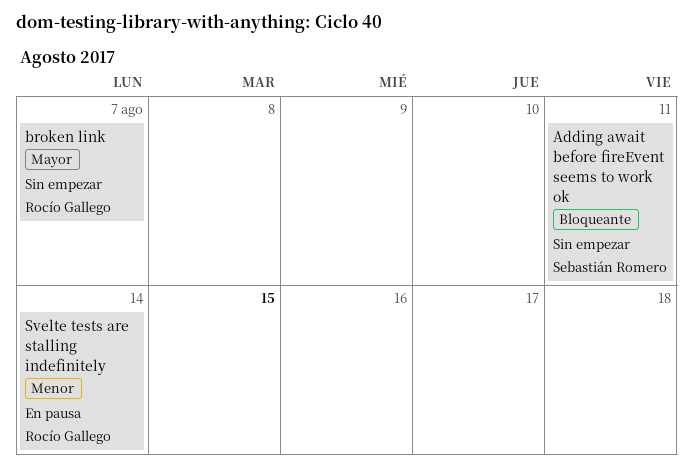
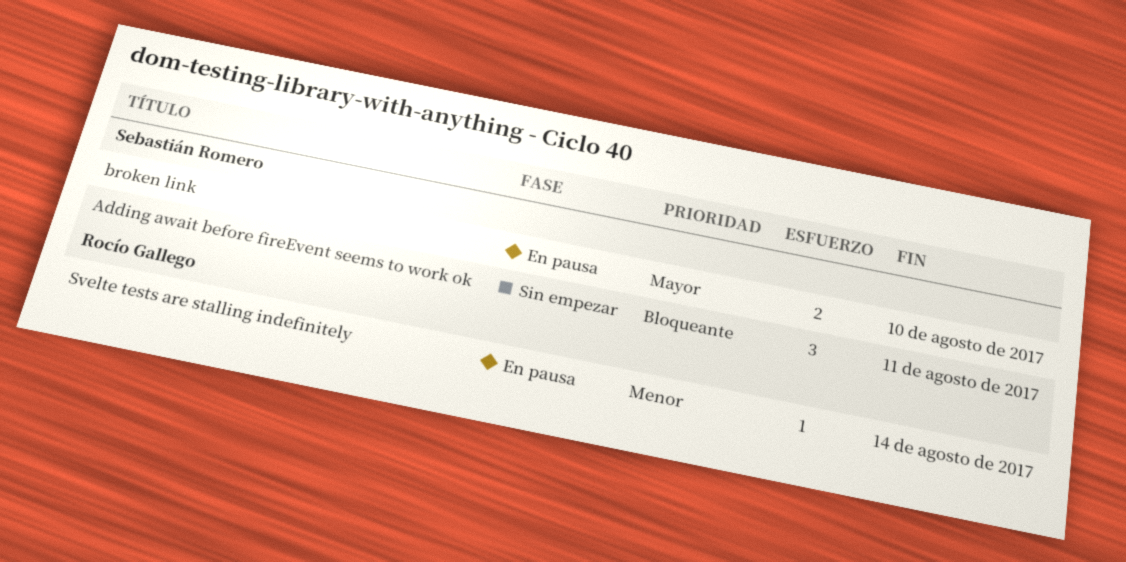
broken link, status: Sin empezar -> En pausa
broken link, owner: Rocío Gallego -> Sebastián Romero
broken link, due: Aug 7 -> Aug 10

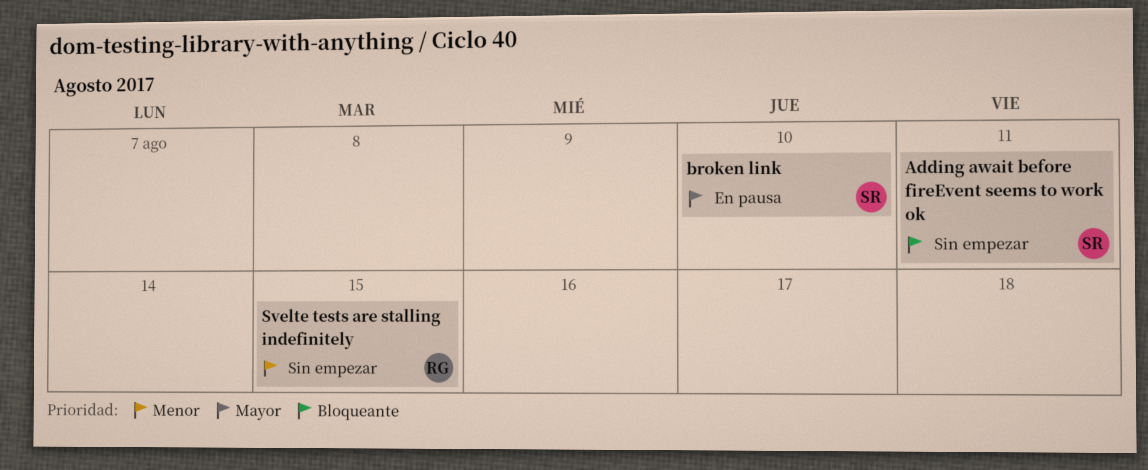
Svelte tests are stalling indefinitely, status: En pausa -> Sin empezar
Svelte tests are stalling indefinitely, due: Aug 14 -> Aug 15

